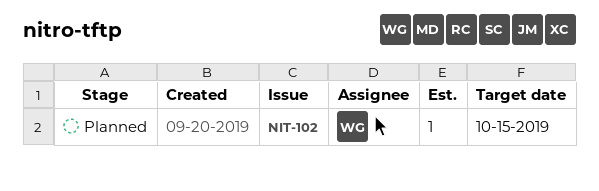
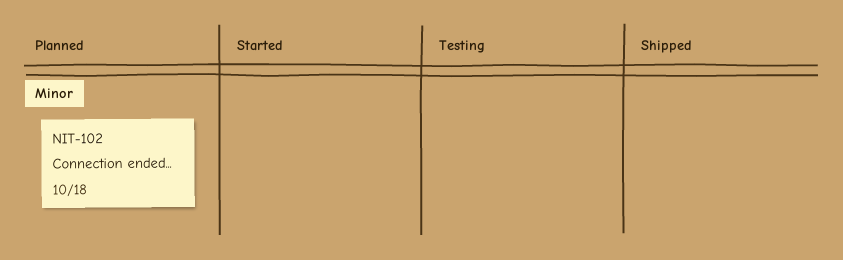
NIT-102, due: Oct 15 -> Oct 18

